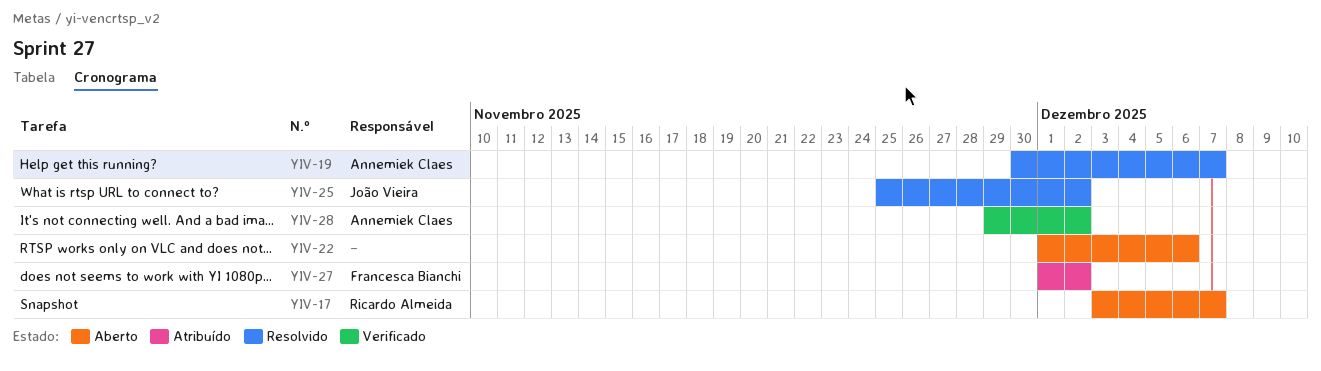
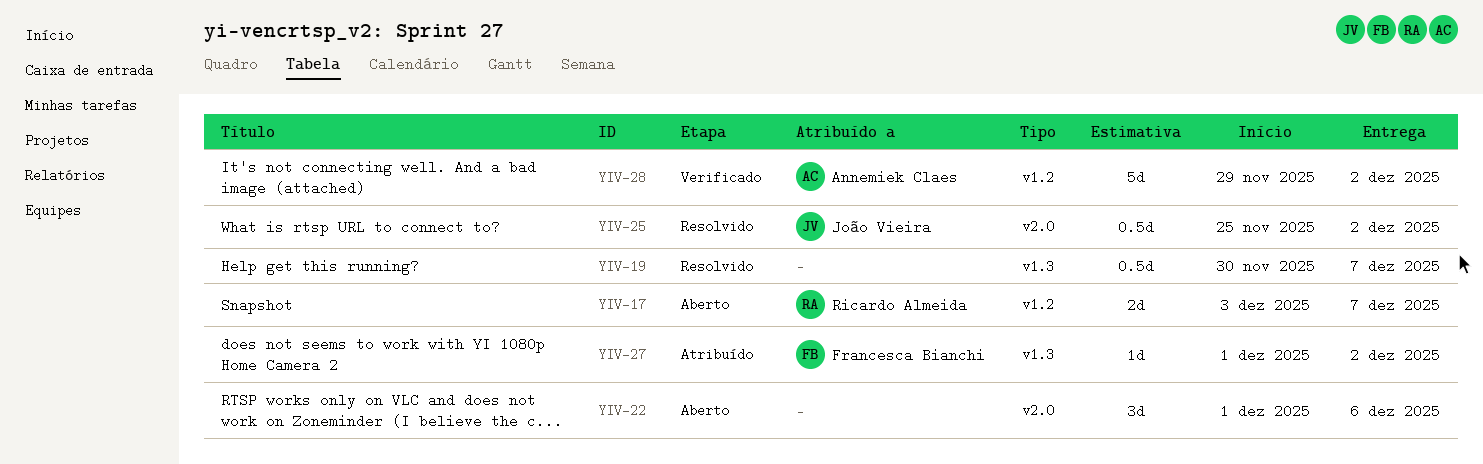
YIV-19, owner: Annemiek Claes -> none

